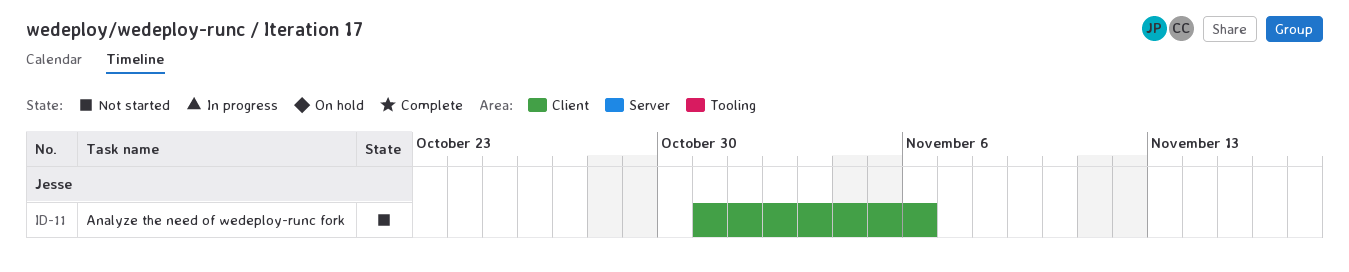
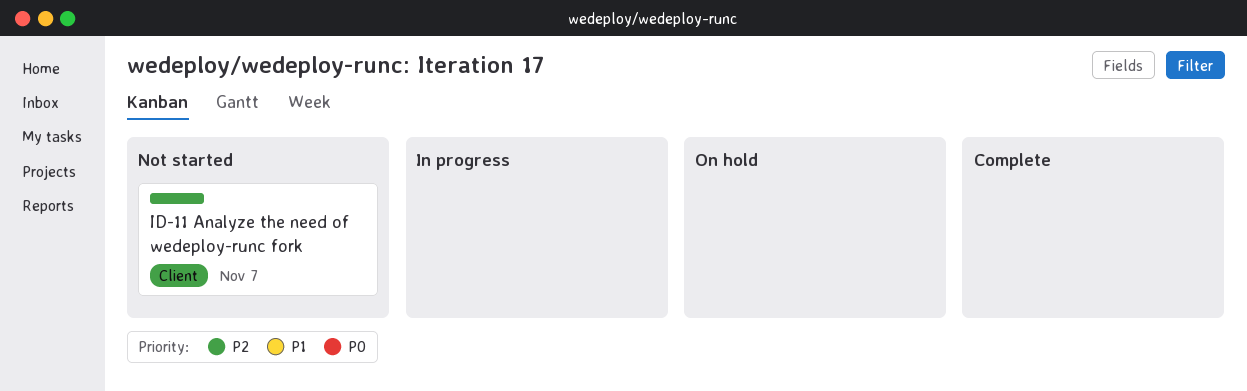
ID-11, due: Nov 6 -> Nov 7

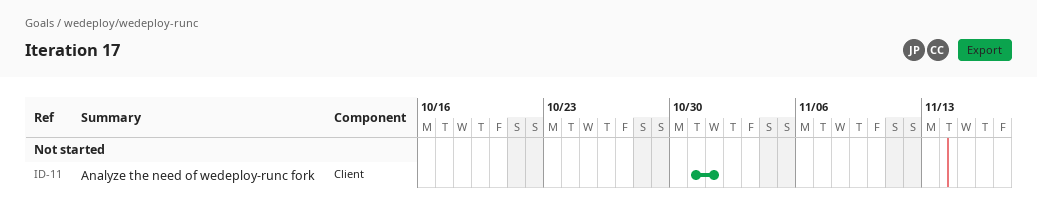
ID-11, due: Nov 7 -> Nov 1

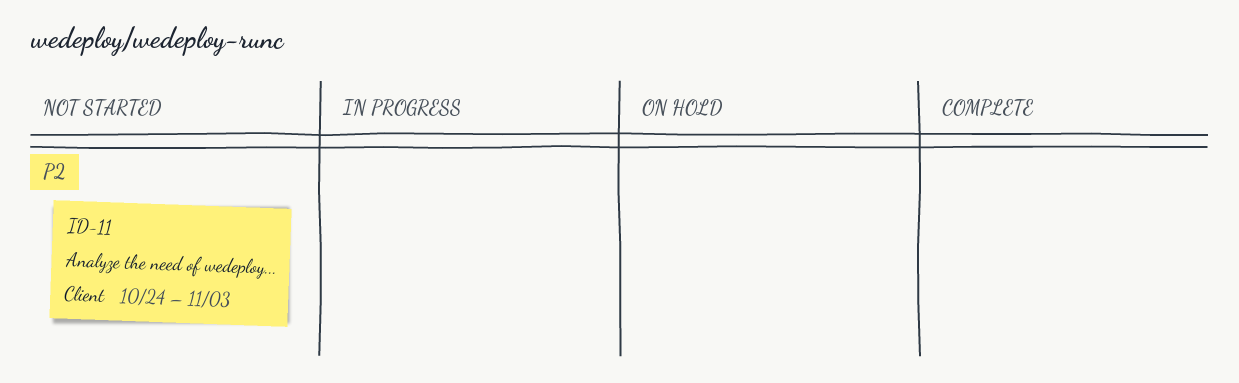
ID-11, start: Oct 31 -> Oct 24
ID-11, due: Nov 1 -> Nov 3

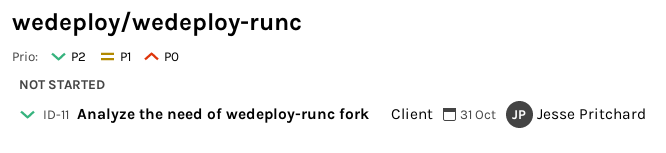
ID-11, due: Nov 3 -> Oct 31

